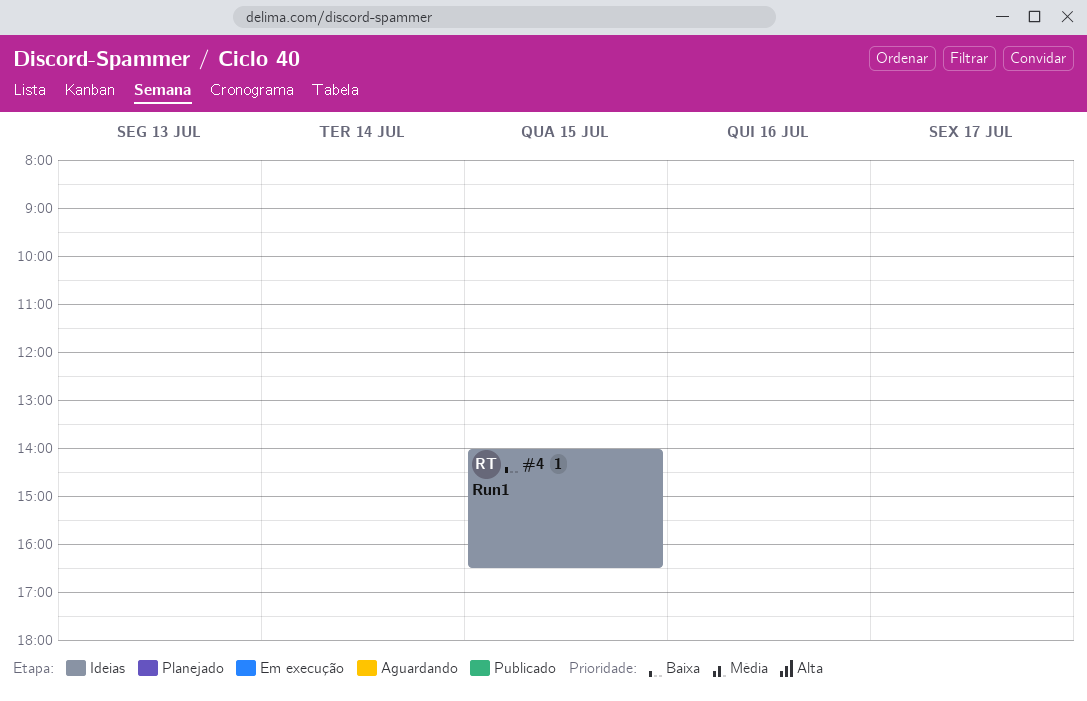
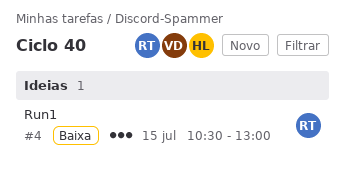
#4, estimate: 1 -> 3
#4, begins: 14:00 -> 10:30
#4, ends: 16:30 -> 13:00

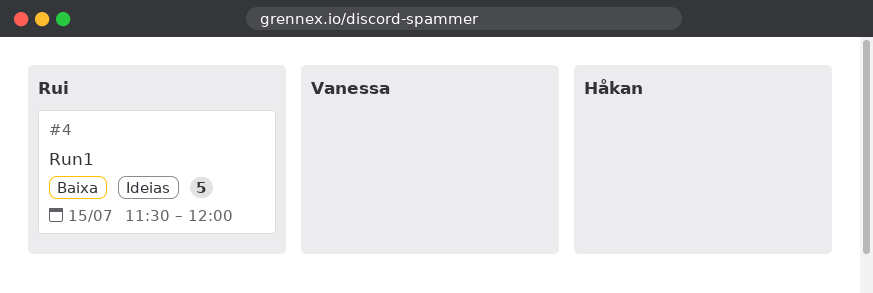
#4, estimate: 3 -> 5
#4, begins: 10:30 -> 11:30
#4, ends: 13:00 -> 12:00

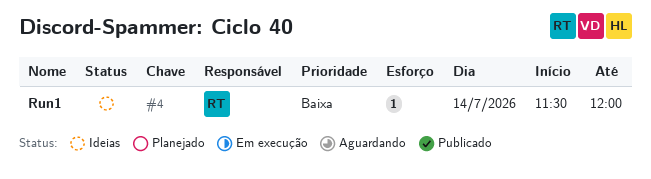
#4, estimate: 5 -> 1
#4, day: Jul 15 -> Jul 14

